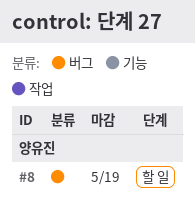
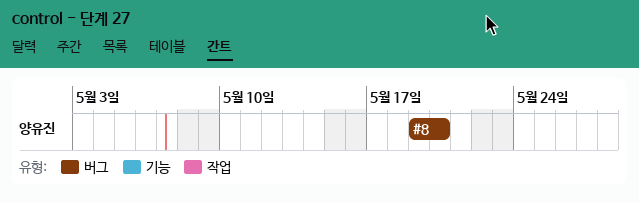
#8, due: May 19 -> May 20

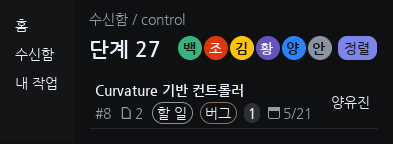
#8, due: May 20 -> May 21

